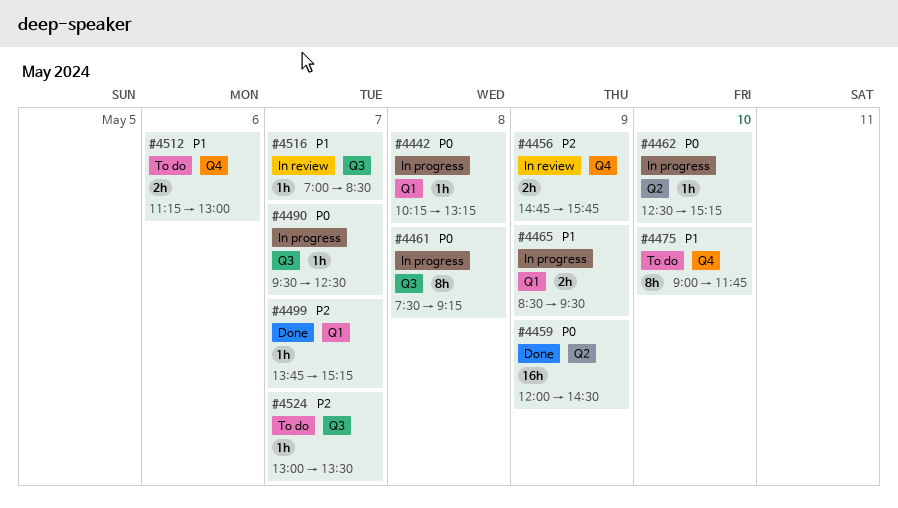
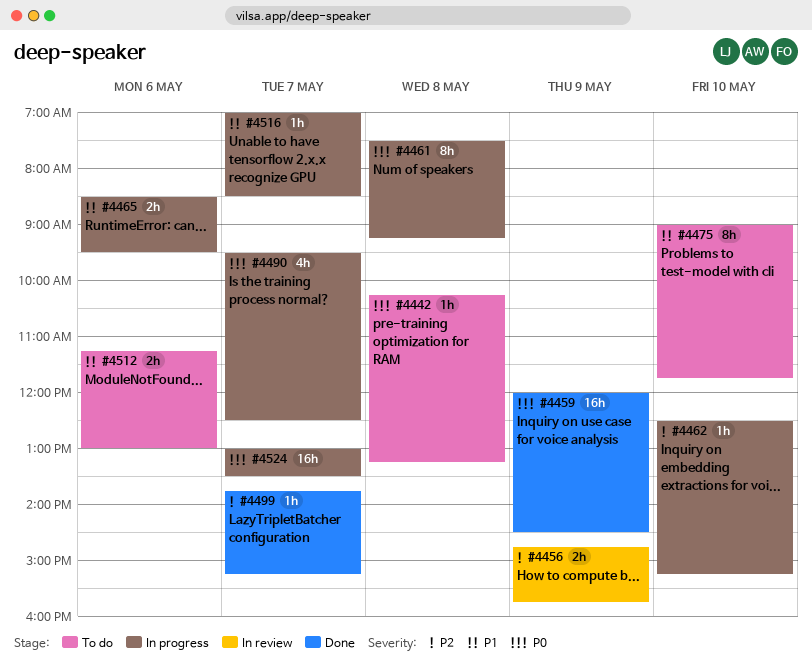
#4442, status: In progress -> To do
#4462, priority: P0 -> P2
#4465, day: May 9 -> May 6
#4490, estimate: 1h -> 4h
#4516, status: In review -> In progress
#4524, status: To do -> In progress
#4524, priority: P2 -> P0
#4524, estimate: 1h -> 16h

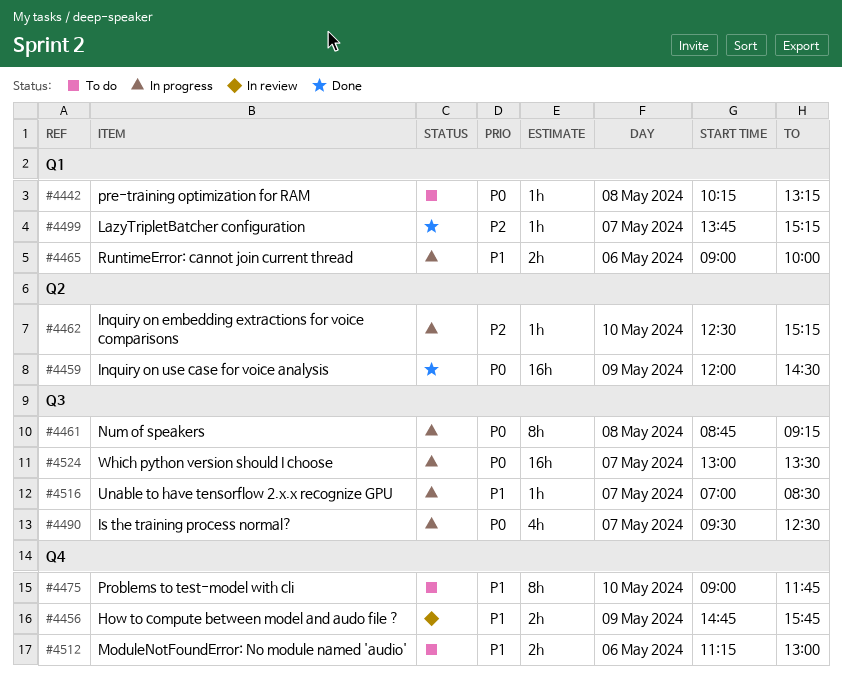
#4456, priority: P2 -> P1
#4461, begins: 07:30 -> 08:45
#4465, begins: 08:30 -> 09:00
#4465, ends: 09:30 -> 10:00

